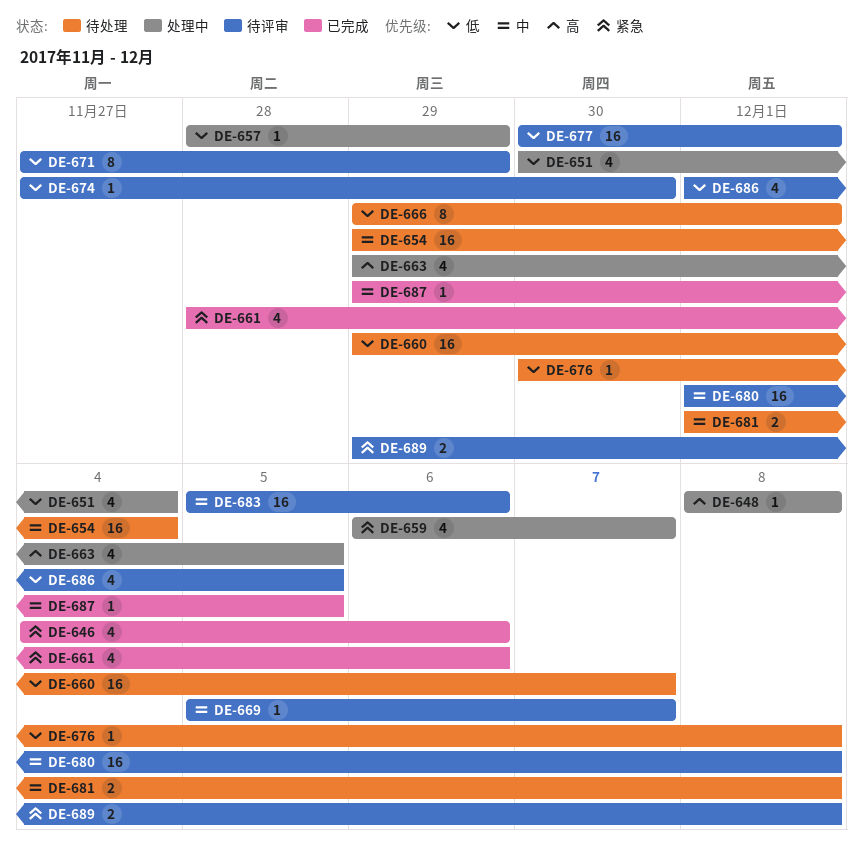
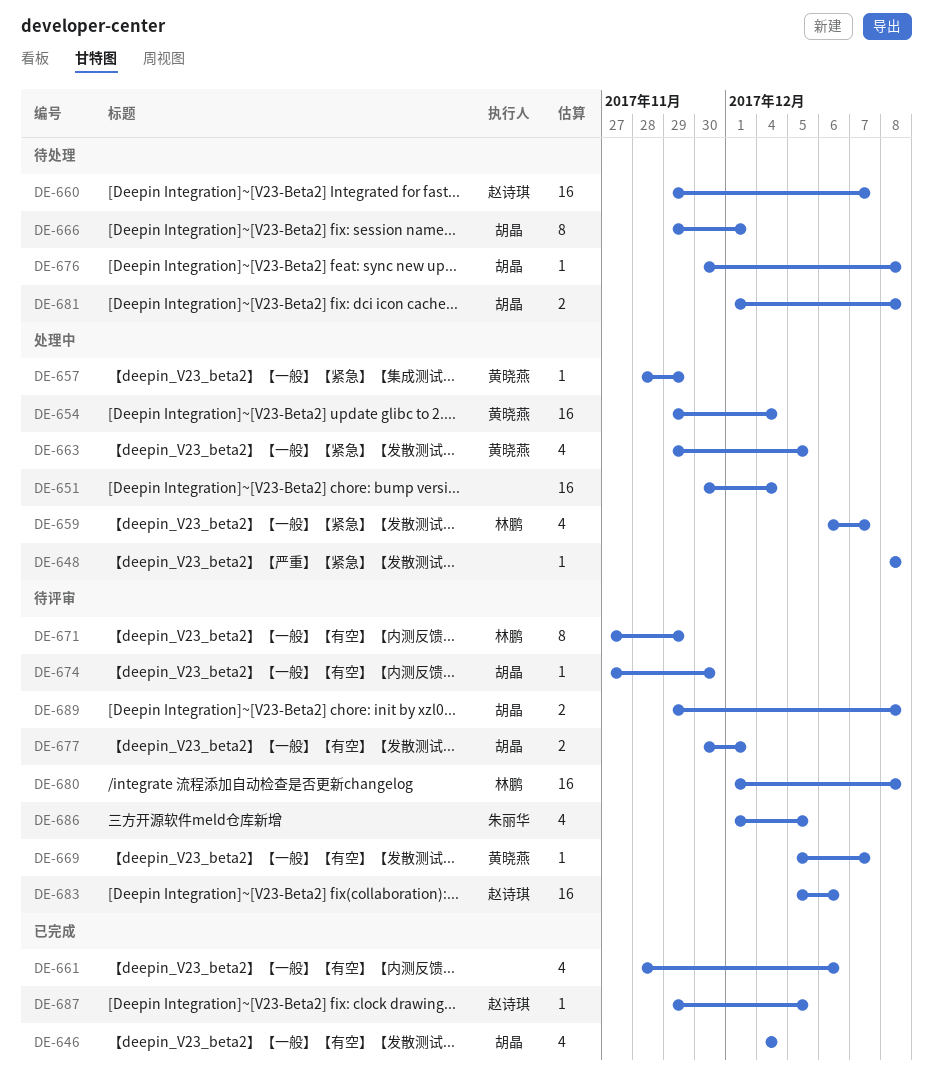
DE-646, due: Dec 6 -> Dec 4
DE-651, estimate: 4 -> 16
DE-654, status: 待处理 -> 处理中
DE-677, estimate: 16 -> 2

